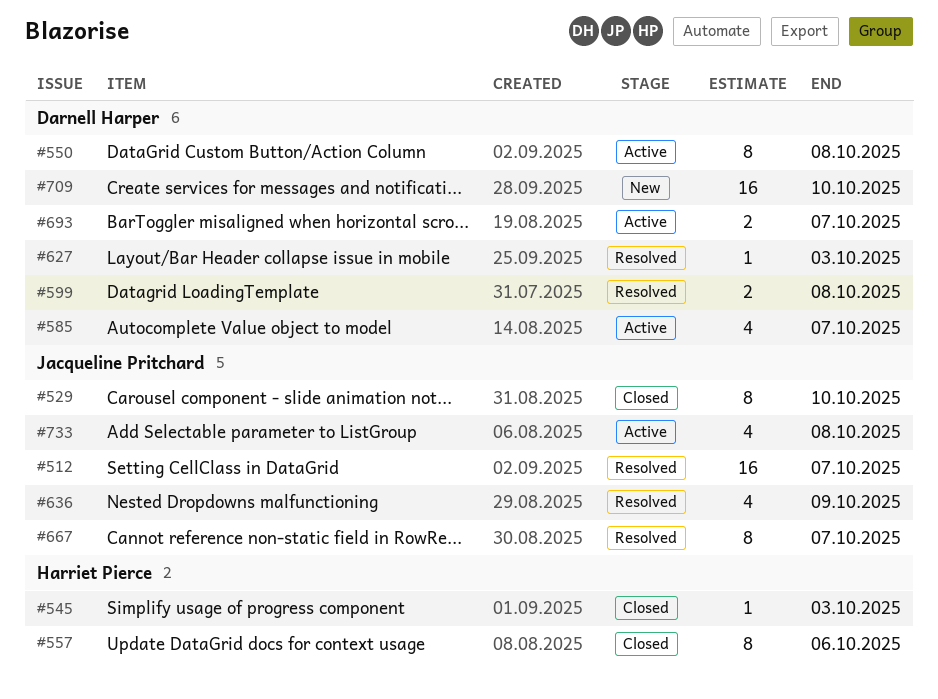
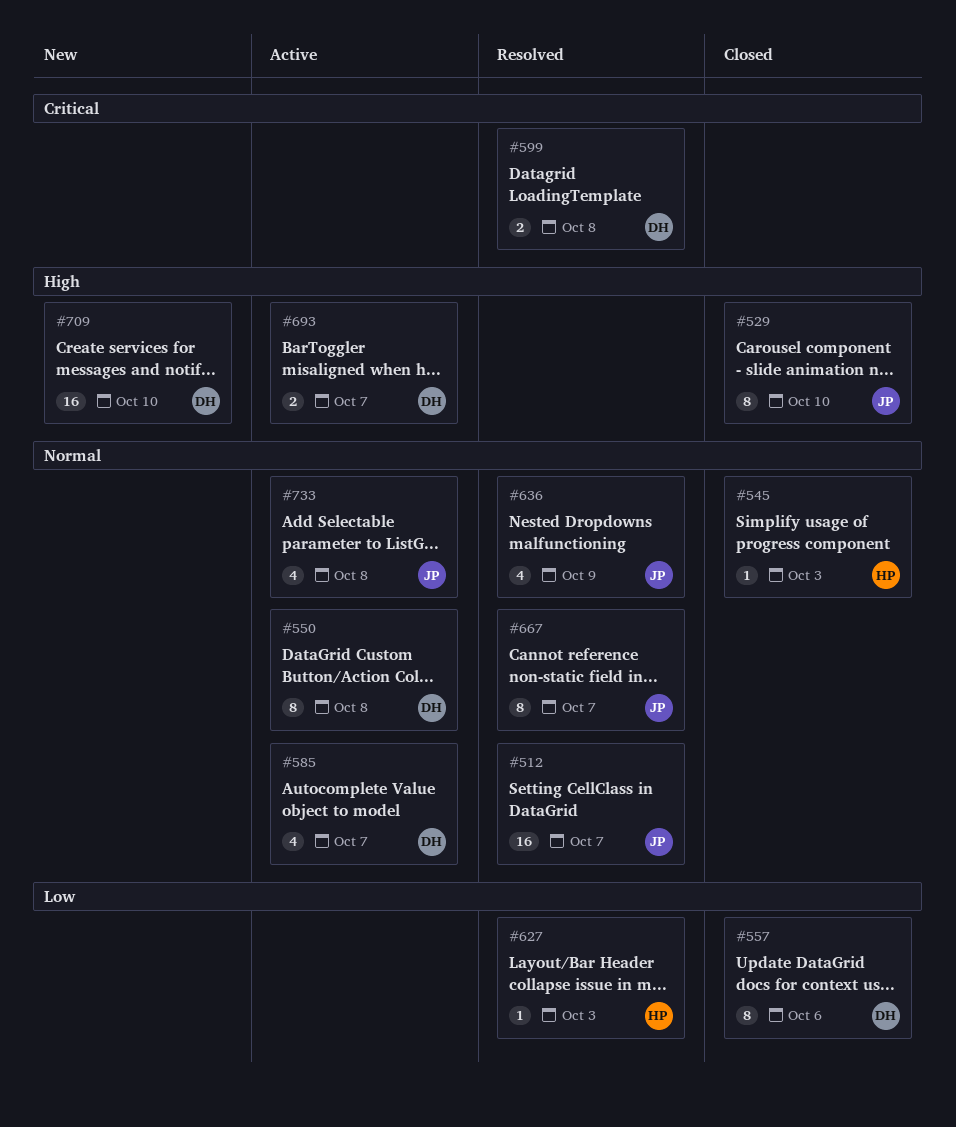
#557, owner: Harriet Pierce -> Darnell Harper
#627, owner: Darnell Harper -> Harriet Pierce

